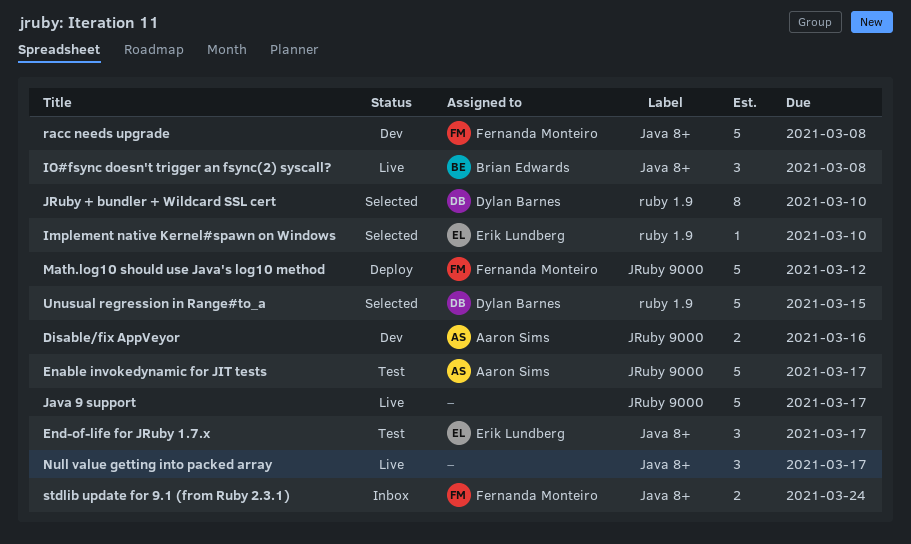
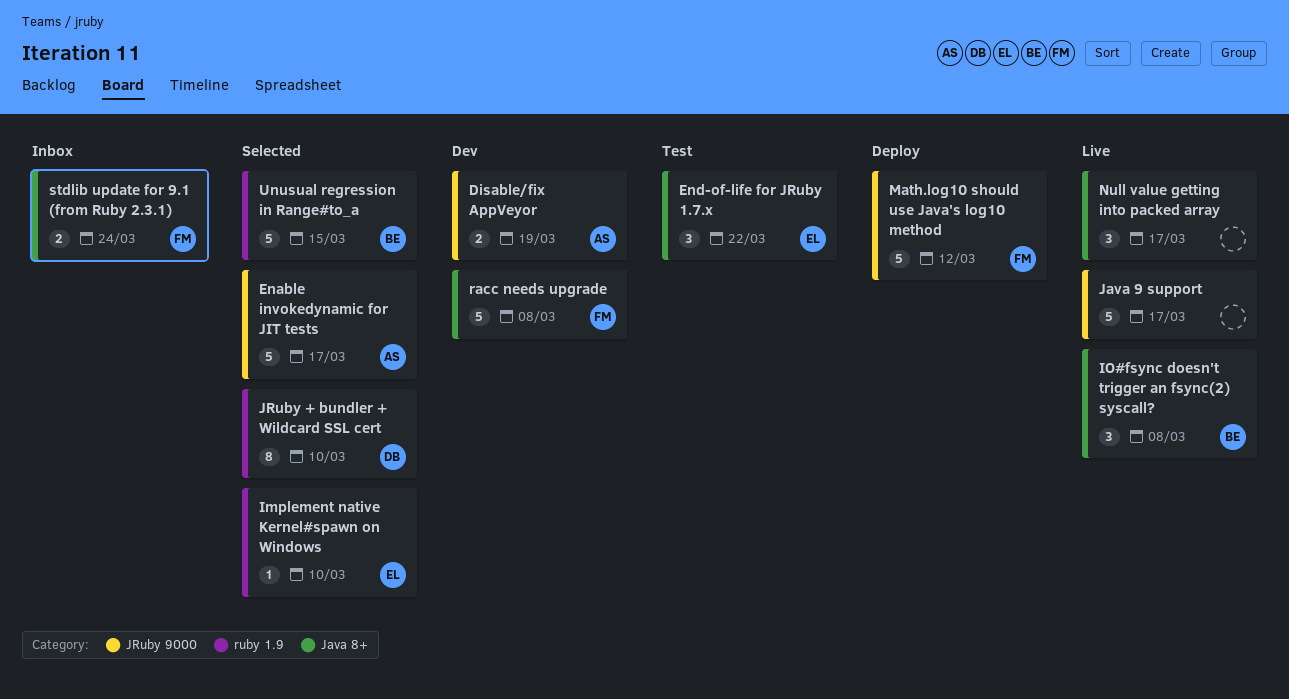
Disable/fix AppVeyor, due: Mar 16 -> Mar 19
Enable invokedynamic for JIT tests, status: Test -> Selected
End-of-life for JRuby 1.7.x, due: Mar 17 -> Mar 22
Unusual regression in Range#to_a, owner: Dylan Barnes -> Brian Edwards

